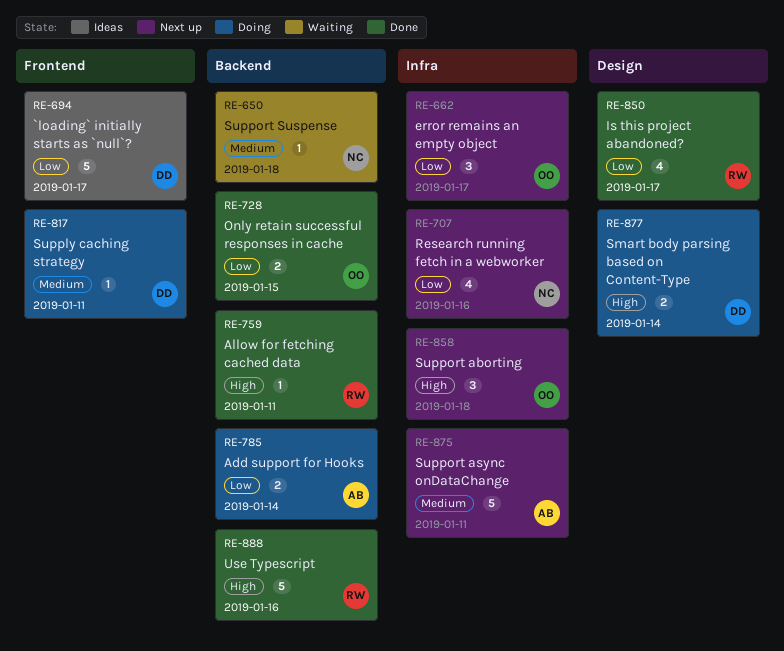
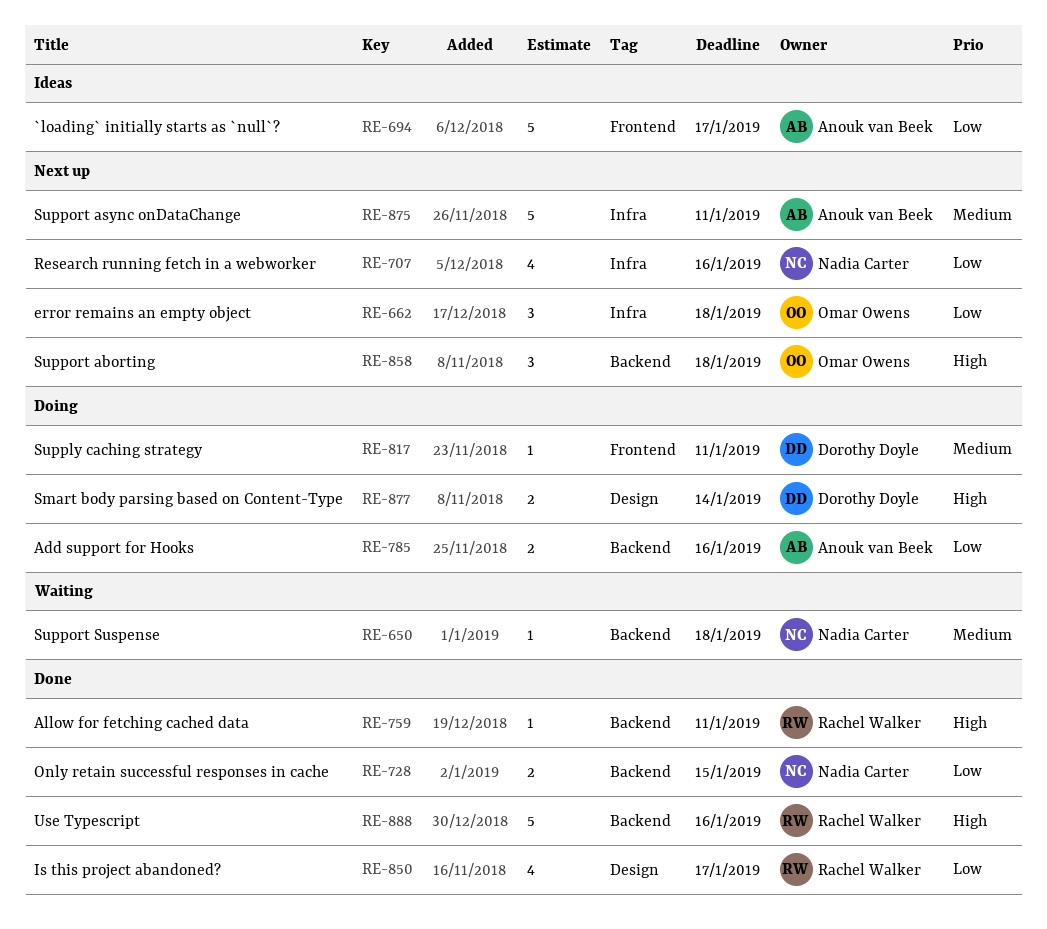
RE-662, due: Jan 17 -> Jan 18
RE-694, owner: Dorothy Doyle -> Anouk van Beek
RE-728, owner: Omar Owens -> Nadia Carter
RE-785, due: Jan 14 -> Jan 16
RE-858, label: Infra -> Backend

